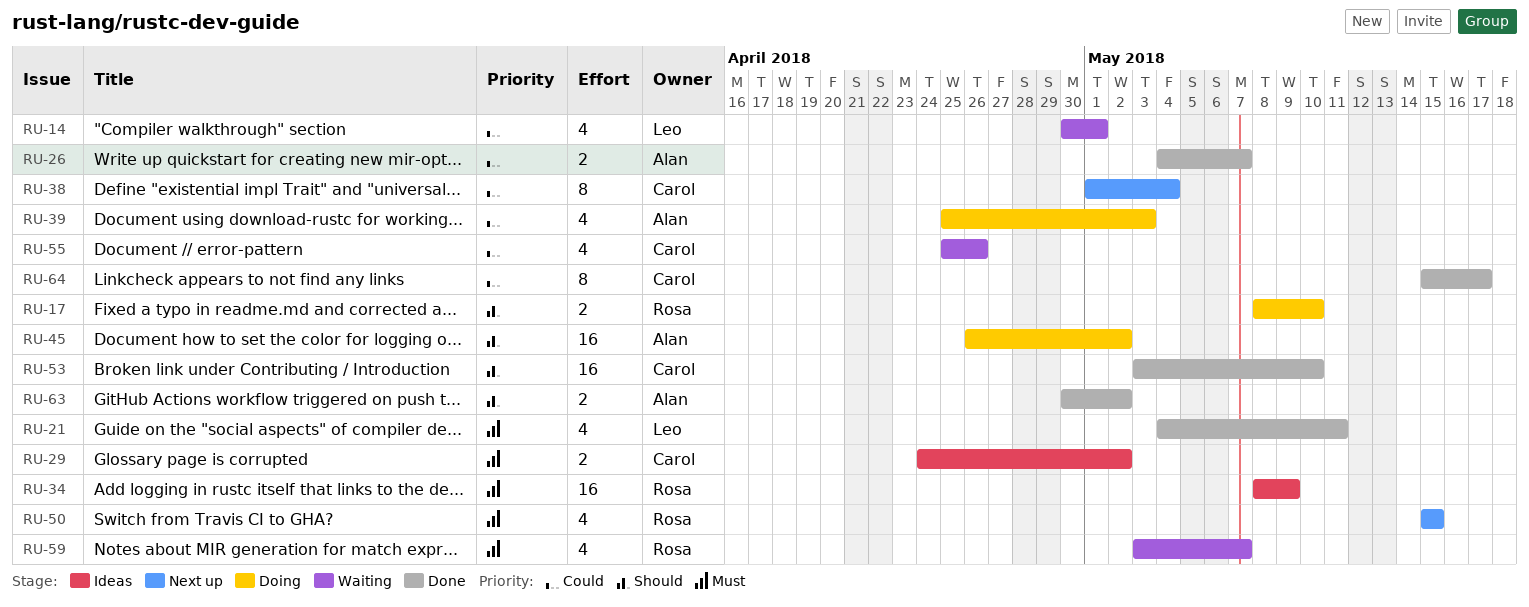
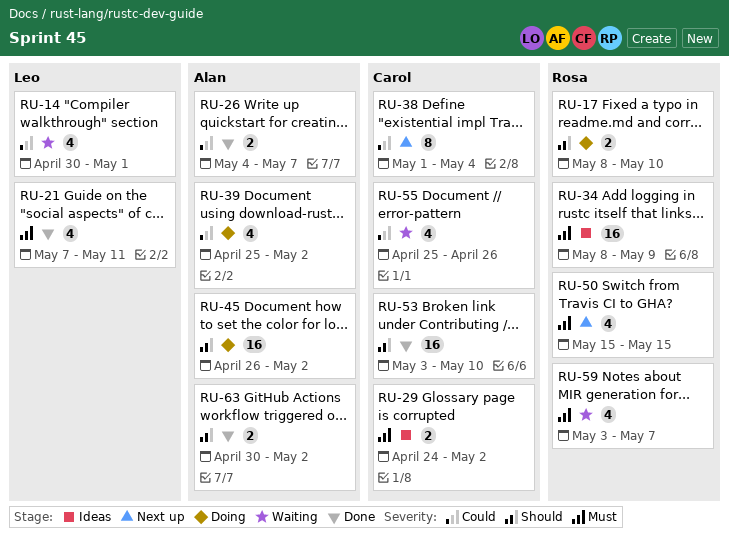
RU-21, start: May 4 -> May 7
RU-39, due: May 3 -> May 2
RU-64: present -> none

